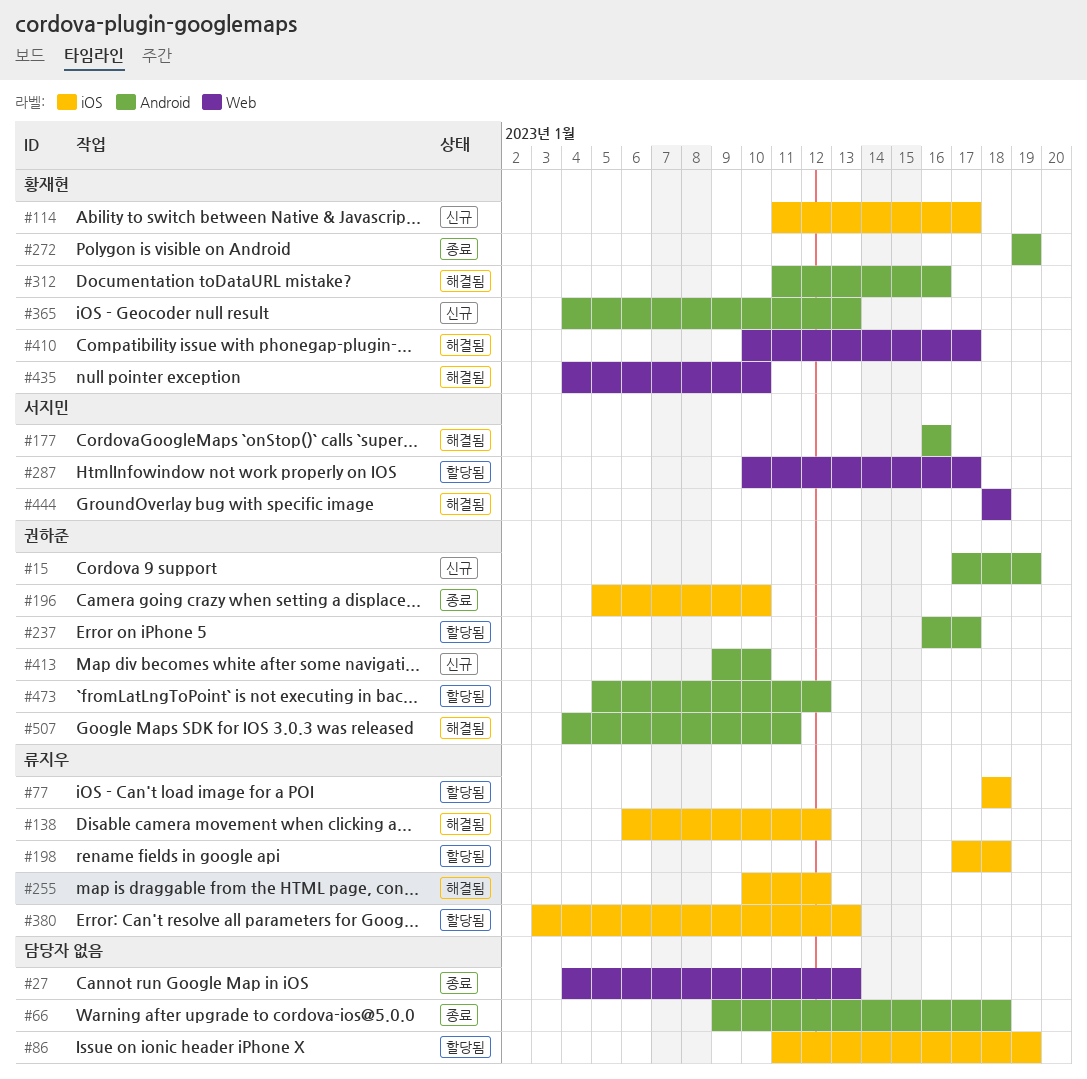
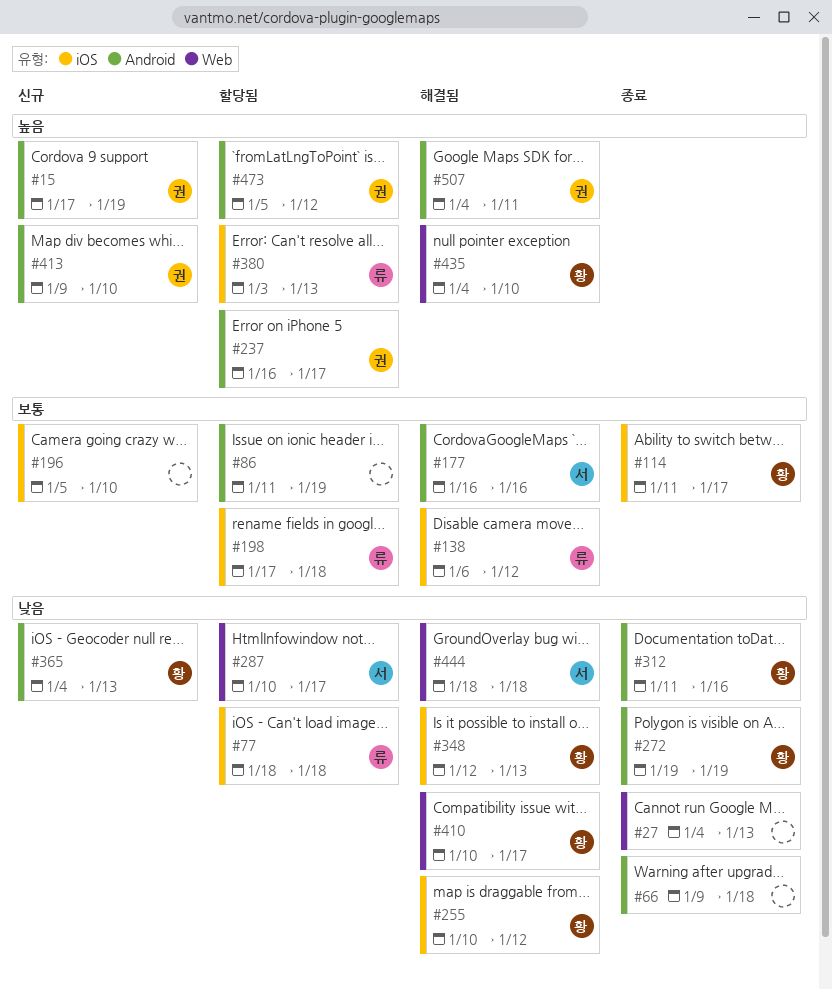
#86, label: iOS -> Android
#114, status: 신규 -> 종료
#196, status: 종료 -> 신규
#196, owner: 권하준 -> none
#255, owner: 류지우 -> 황재현
#312, status: 해결됨 -> 종료
#348: none -> present

